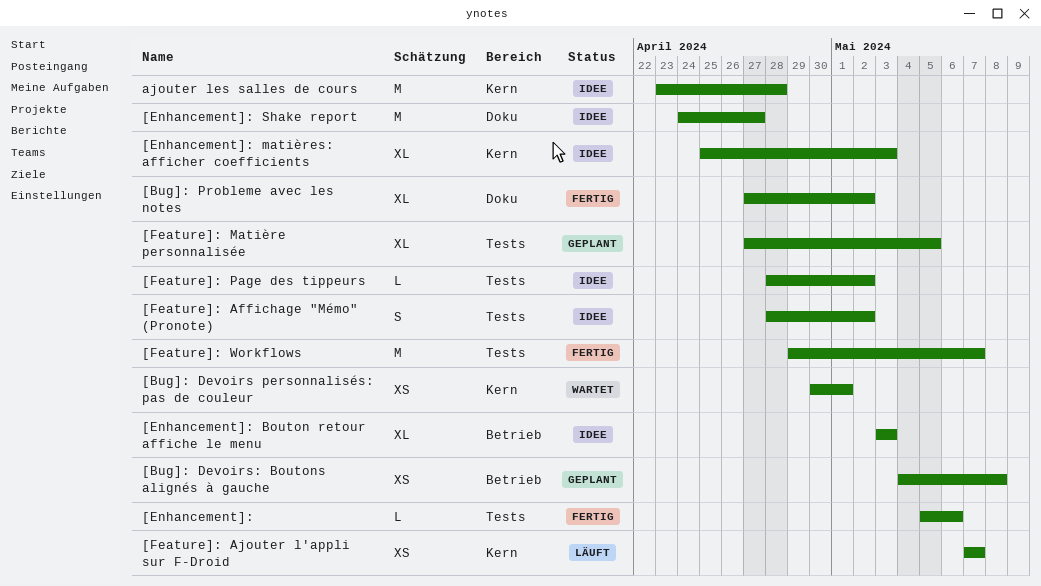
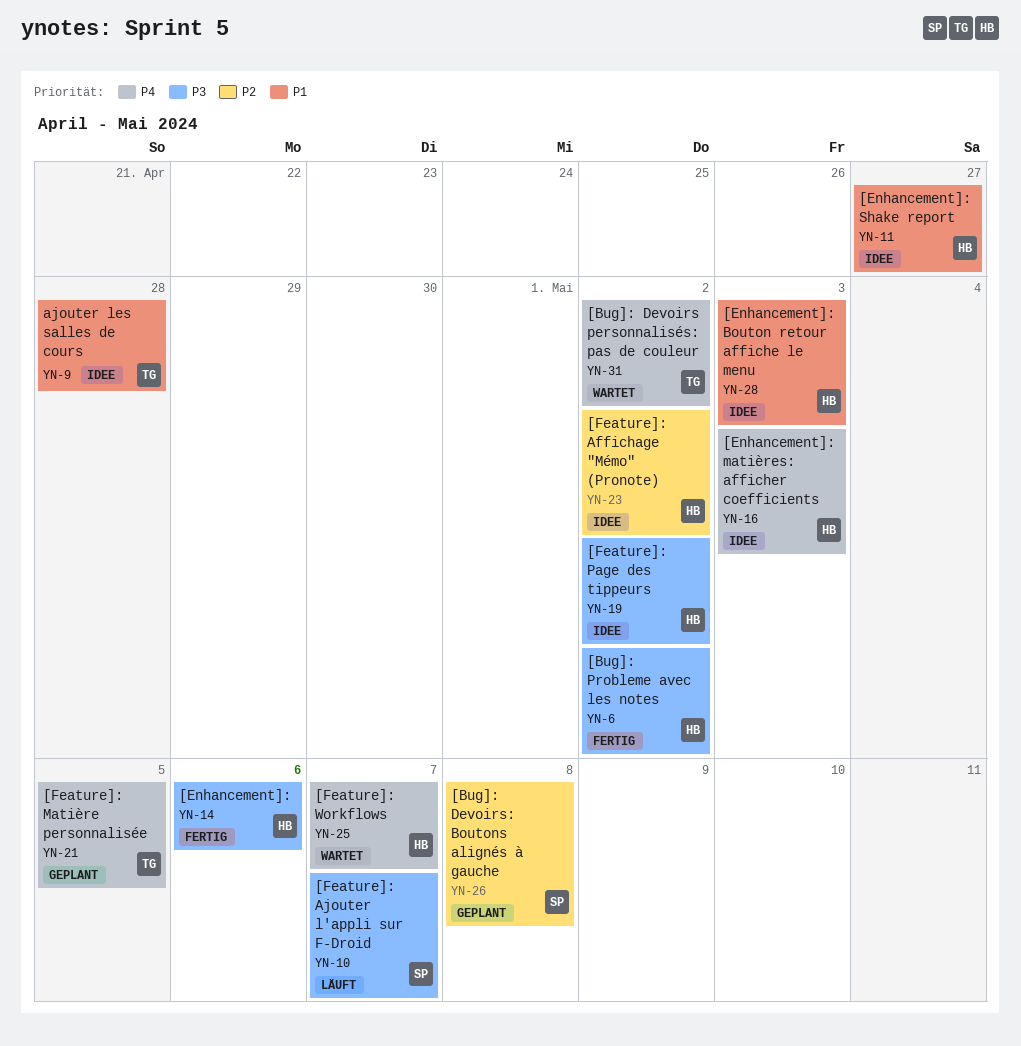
[Bug]: Devoirs personnalisés: pas de couleur, due: May 1 -> May 2
[Feature]: Workflows, status: Fertig -> Wartet

